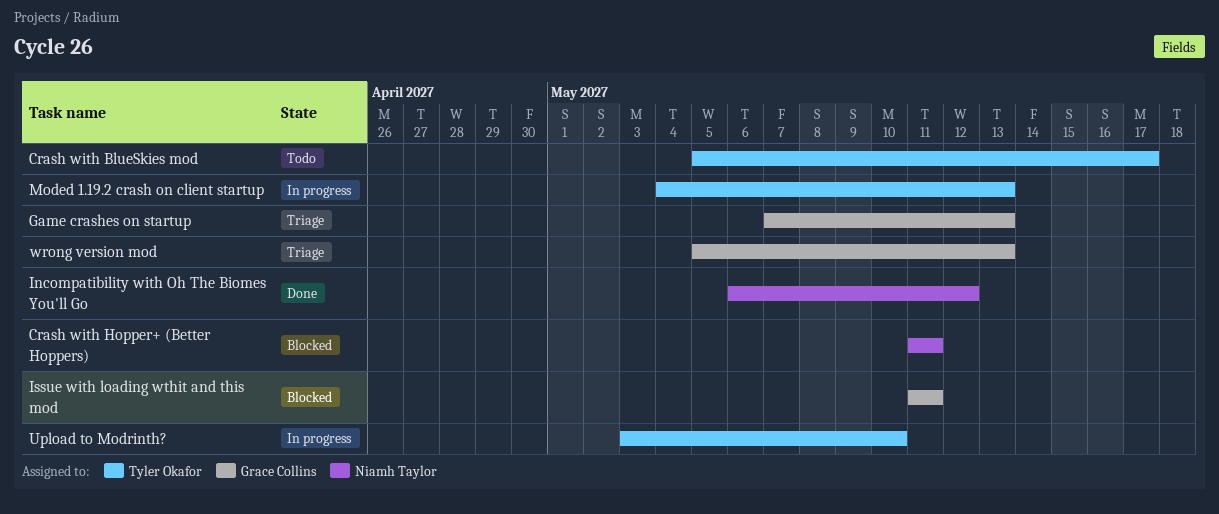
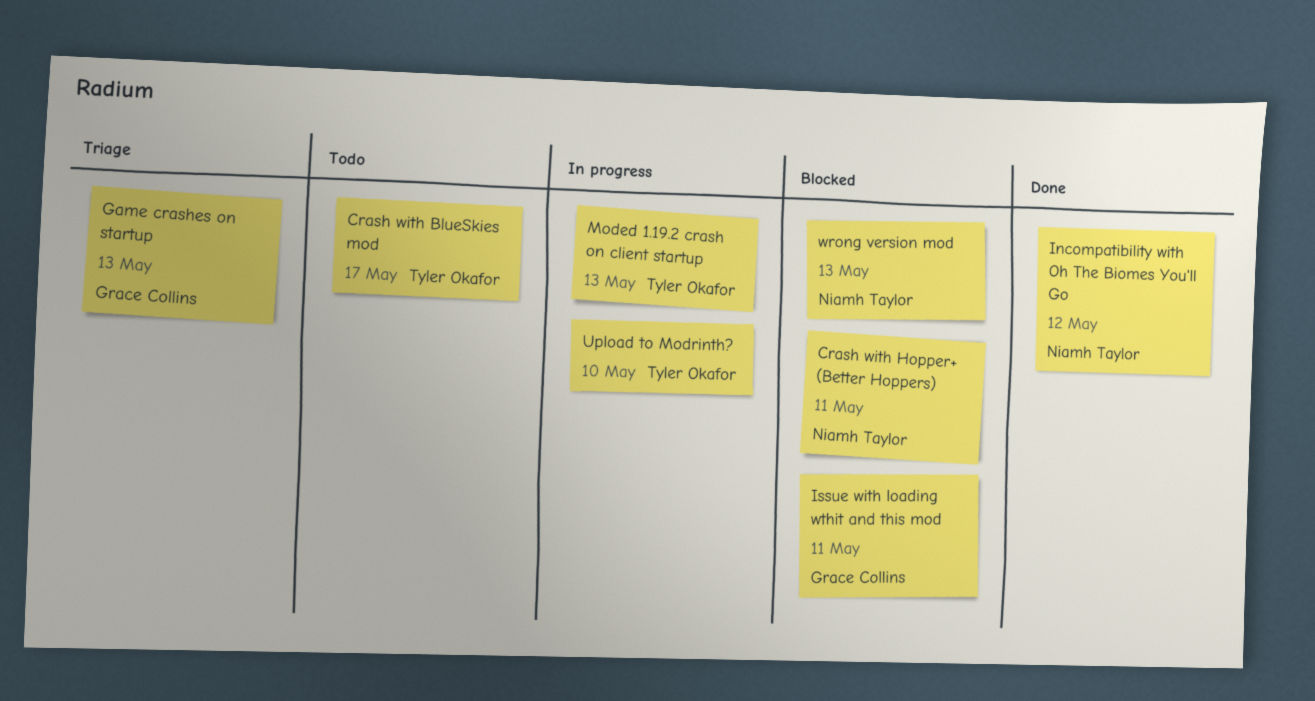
wrong version mod, status: Triage -> Blocked
wrong version mod, owner: Grace Collins -> Niamh Taylor

